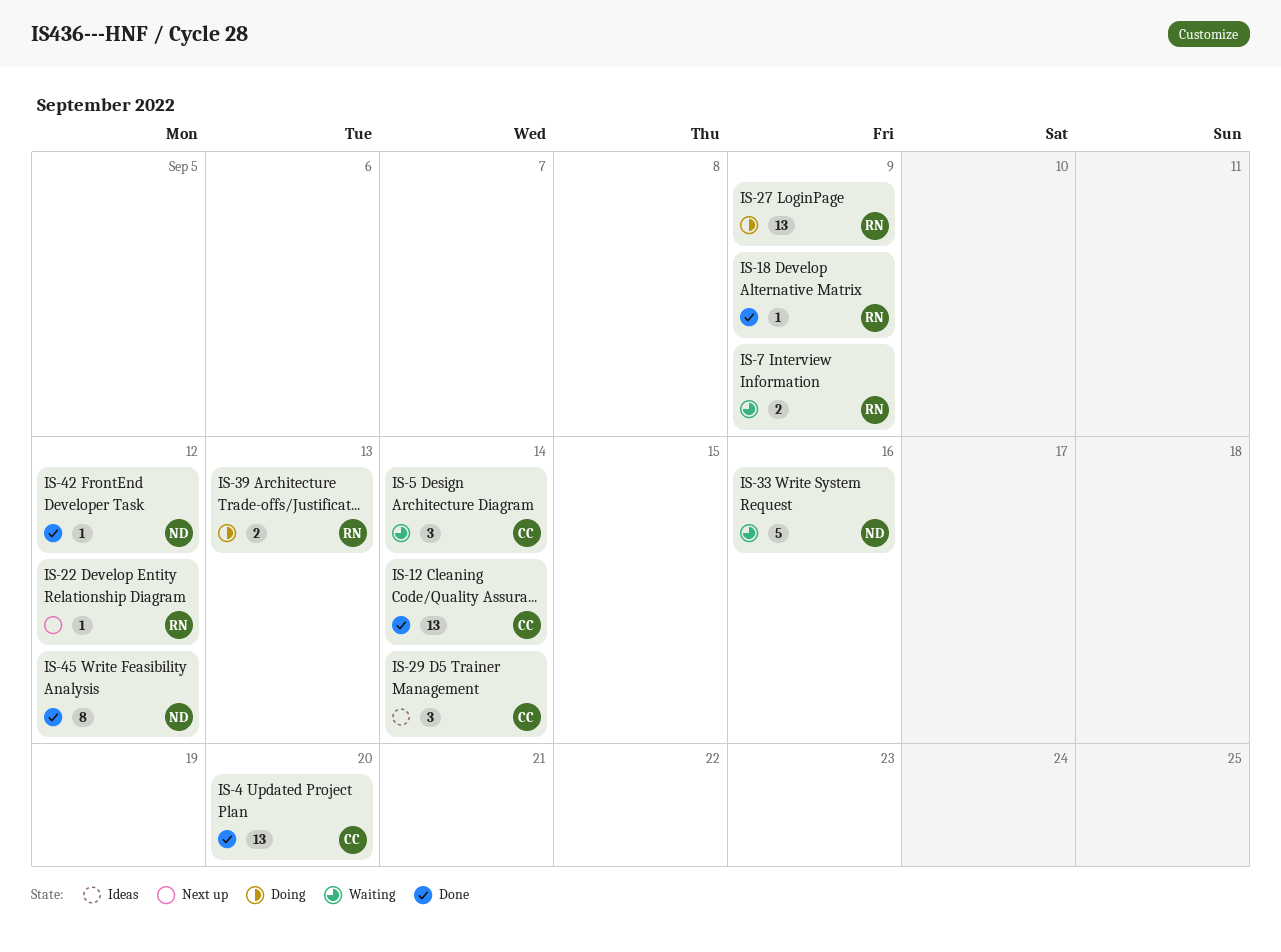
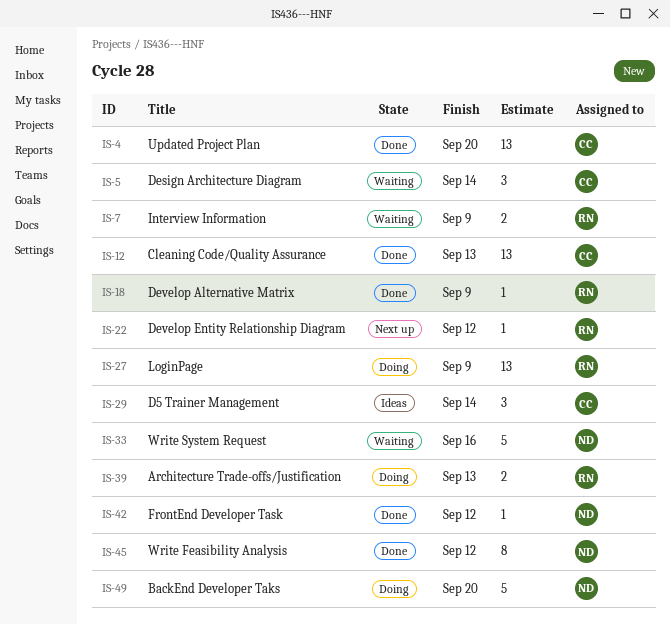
IS-12, due: Sep 14 -> Sep 13
IS-49: none -> present

